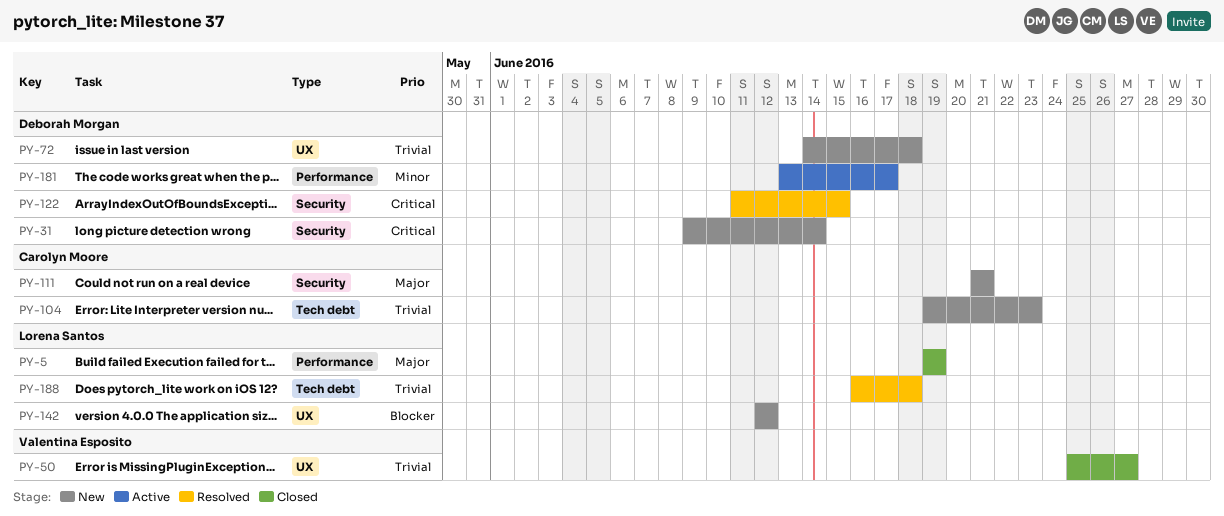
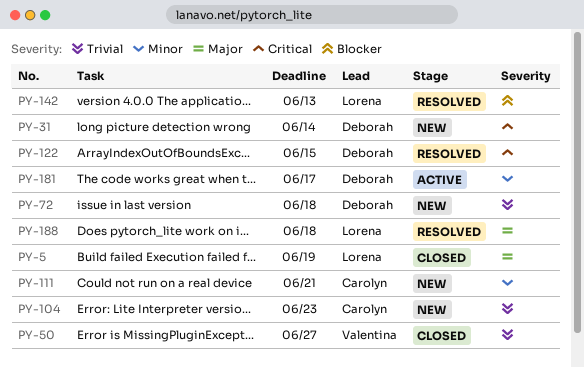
PY-111, priority: Major -> Minor
PY-142, status: New -> Resolved
PY-142, due: Jun 12 -> Jun 13
PY-188, priority: Trivial -> Major

